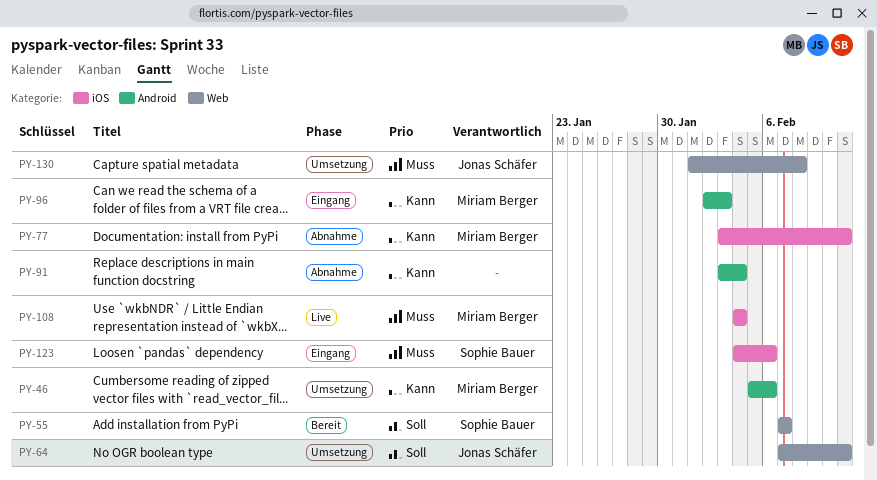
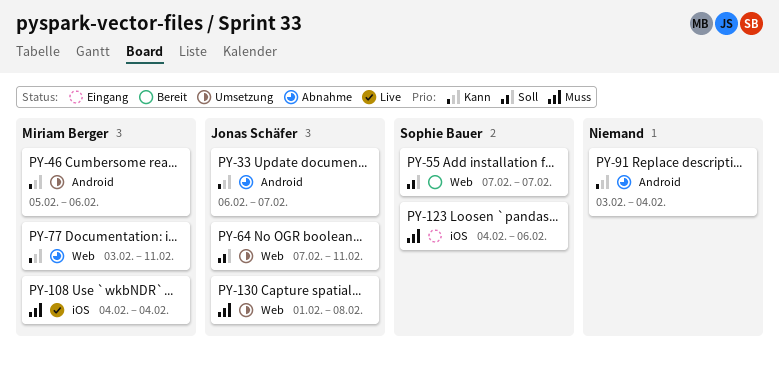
PY-33: none -> present
PY-77, label: iOS -> Web
PY-96: present -> none

